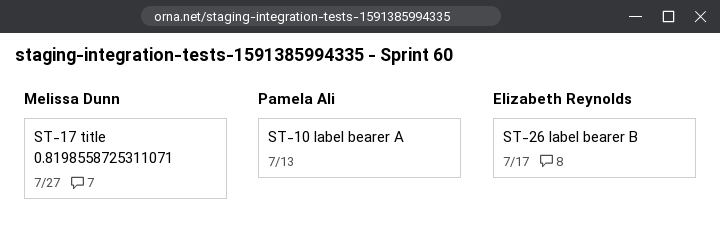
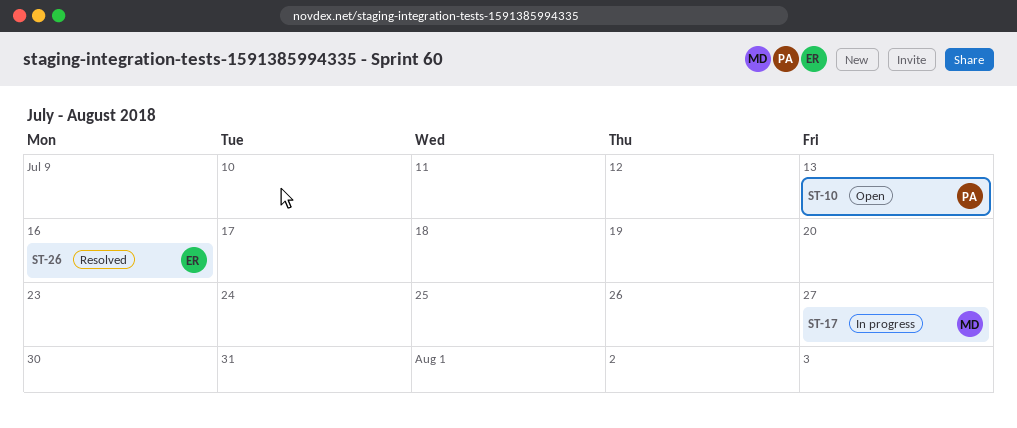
ST-26, due: Jul 17 -> Jul 16

